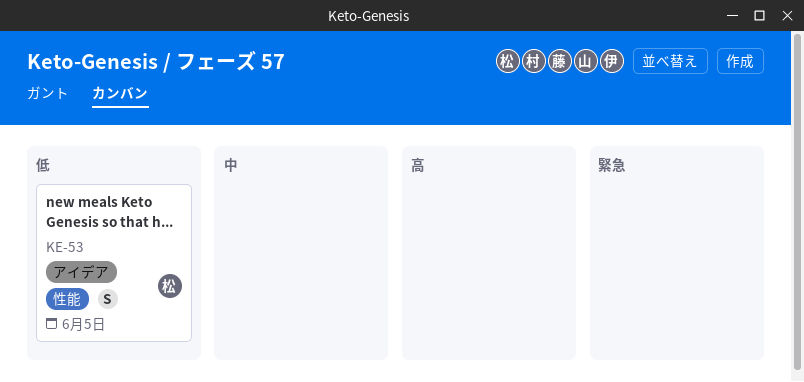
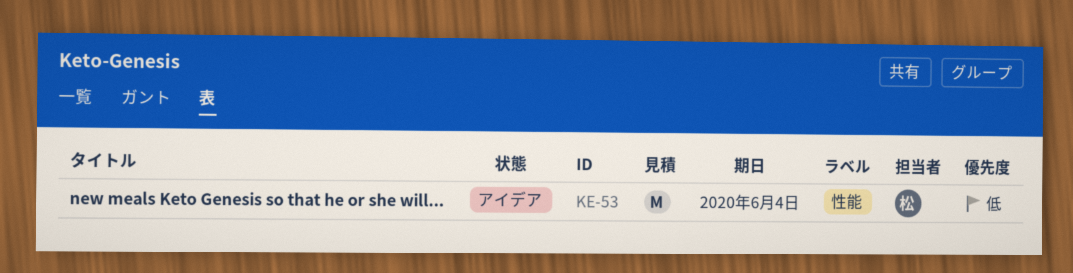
KE-53, estimate: S -> M
KE-53, due: Jun 5 -> Jun 4

